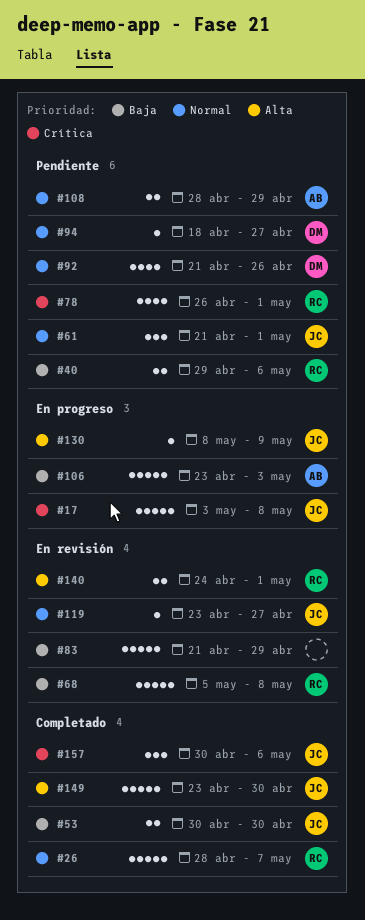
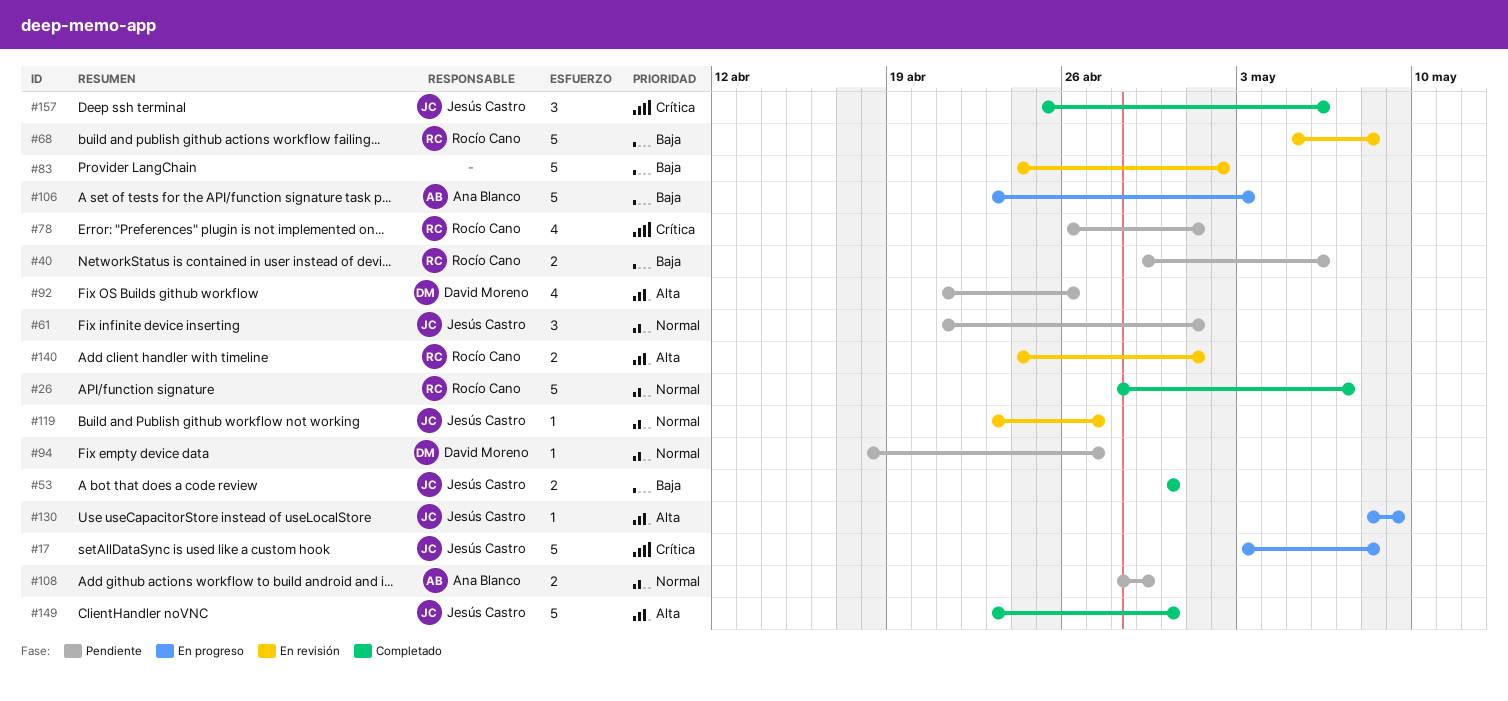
#83, start: Apr 21 -> Apr 24
#83, due: Apr 29 -> May 2
#92, priority: Normal -> Alta
#157, start: Apr 30 -> Apr 25

